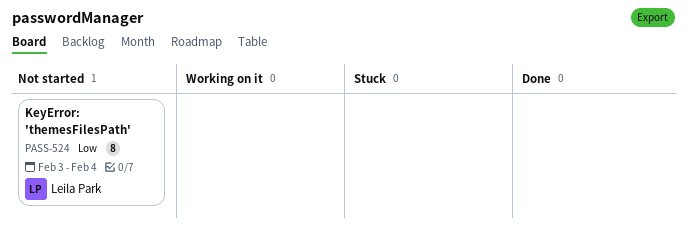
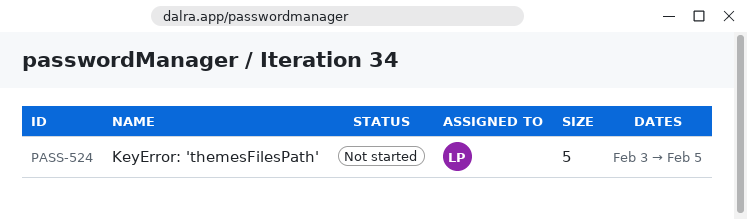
PASS-524, estimate: 8 -> 5
PASS-524, due: Feb 4 -> Feb 5

